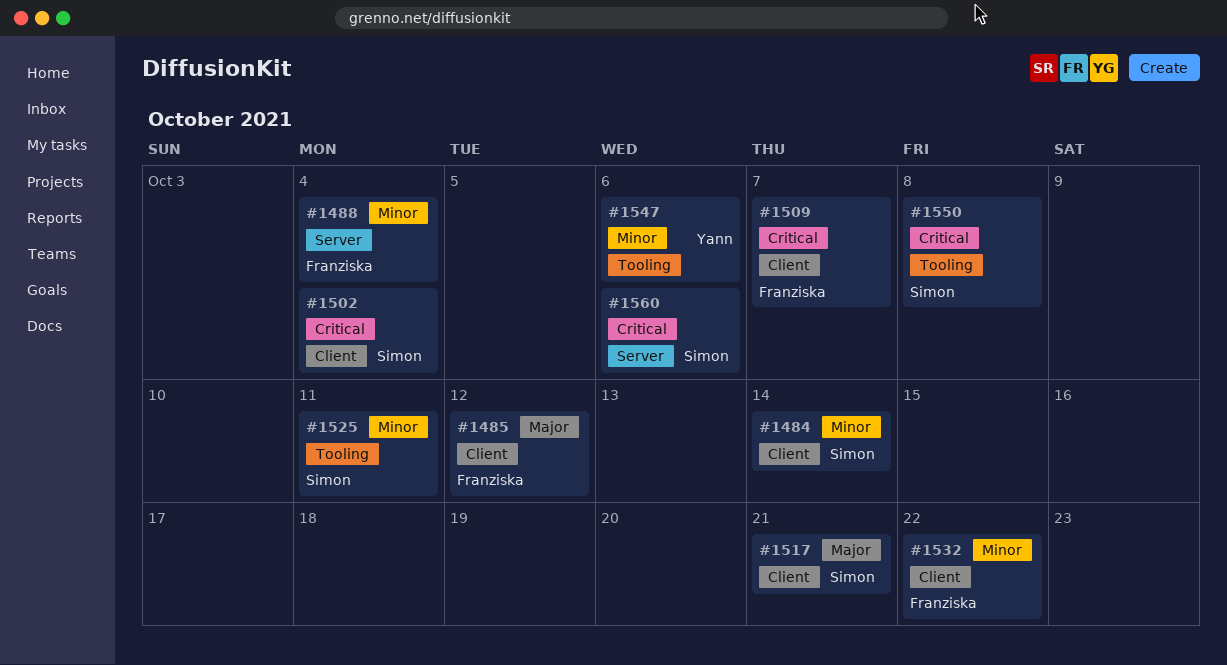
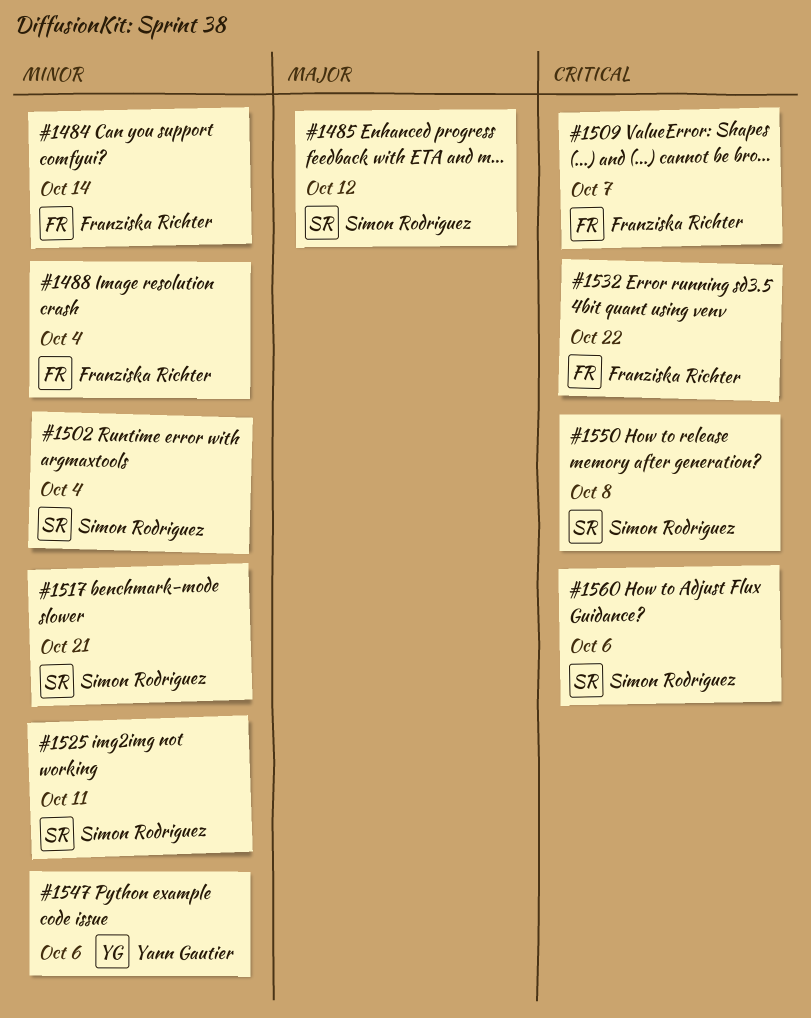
#1484, owner: Simon Rodriguez -> Franziska Richter
#1485, owner: Franziska Richter -> Simon Rodriguez
#1502, priority: Critical -> Minor
#1517, priority: Major -> Minor
#1532, priority: Minor -> Critical

